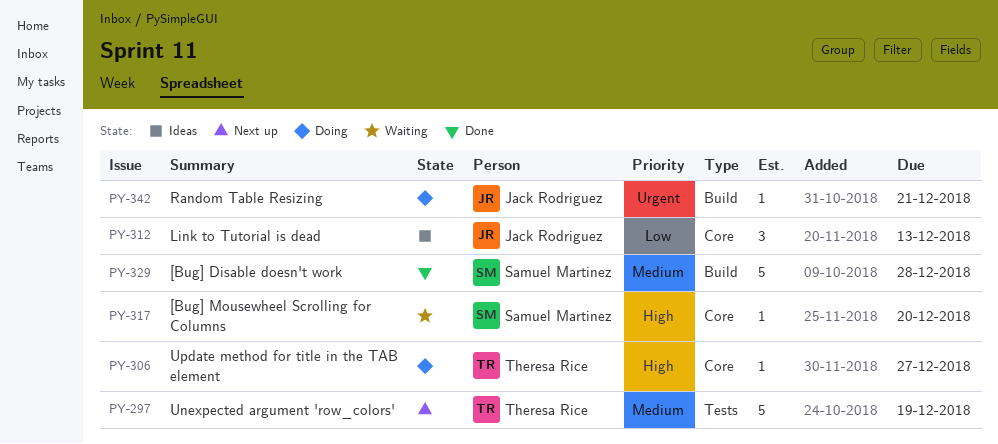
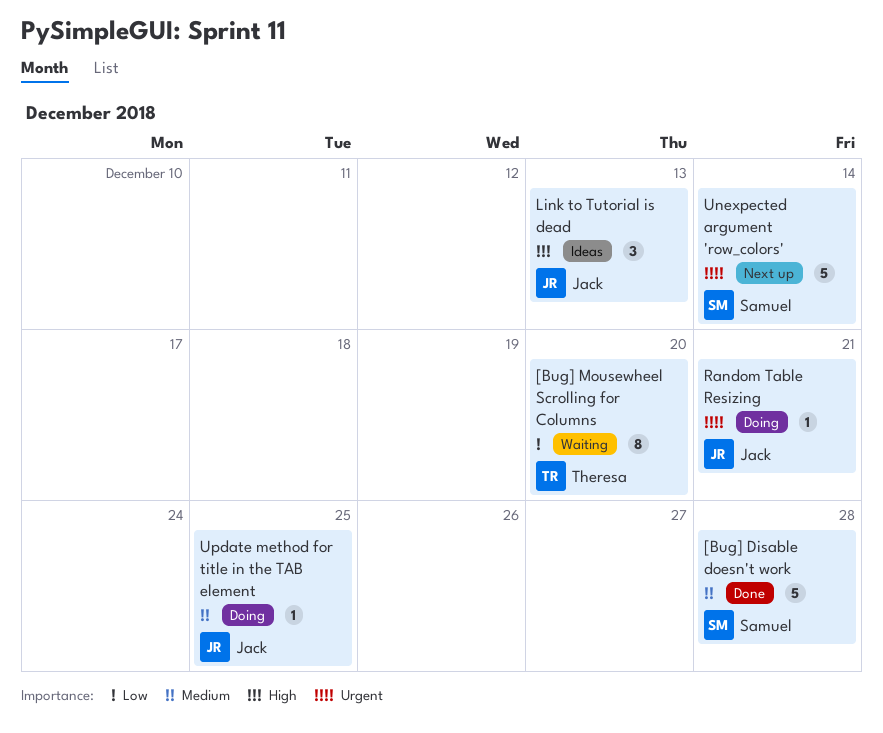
[Bug] Mousewheel Scrolling for Columns, owner: Samuel Martinez -> Theresa Rice
[Bug] Mousewheel Scrolling for Columns, priority: High -> Low
[Bug] Mousewheel Scrolling for Columns, estimate: 1 -> 8
Link to Tutorial is dead, priority: Low -> High
Unexpected argument 'row_colors', owner: Theresa Rice -> Samuel Martinez
Unexpected argument 'row_colors', priority: Medium -> Urgent
Unexpected argument 'row_colors', due: Dec 19 -> Dec 14
Update method for title in the TAB element, owner: Theresa Rice -> Jack Rodriguez
Update method for title in the TAB element, priority: High -> Medium
Update method for title in the TAB element, due: Dec 27 -> Dec 25

